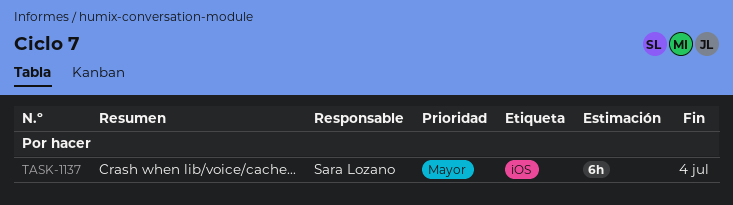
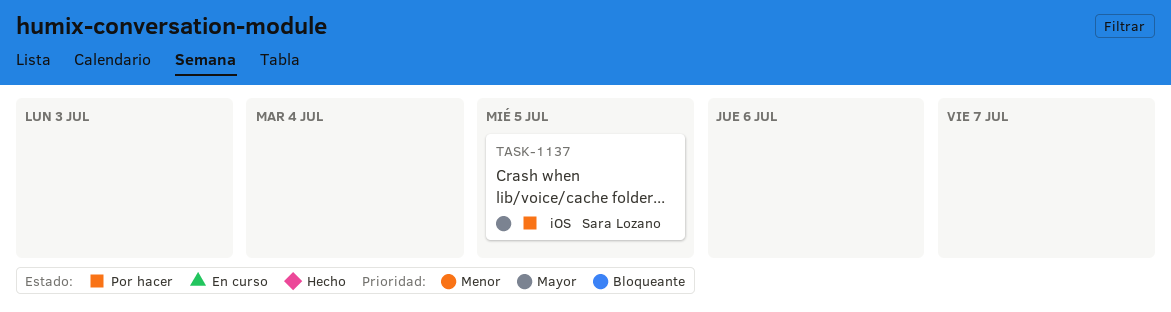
TASK-1137, due: Jul 4 -> Jul 5

